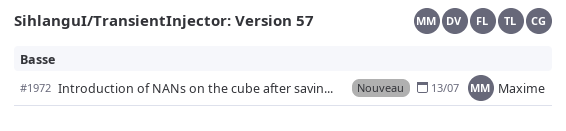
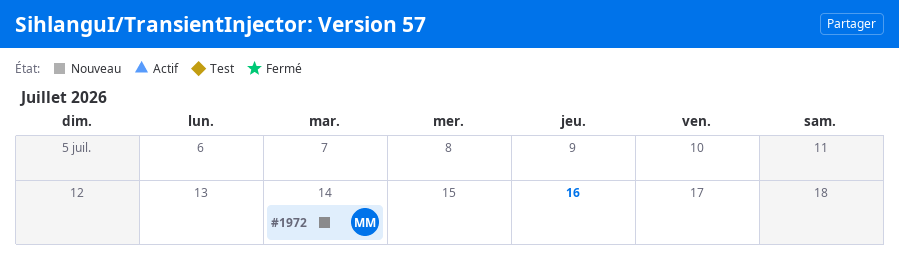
#1972, due: Jul 13 -> Jul 14

